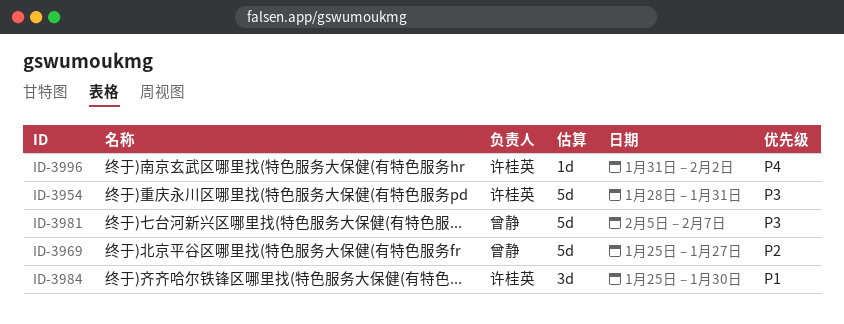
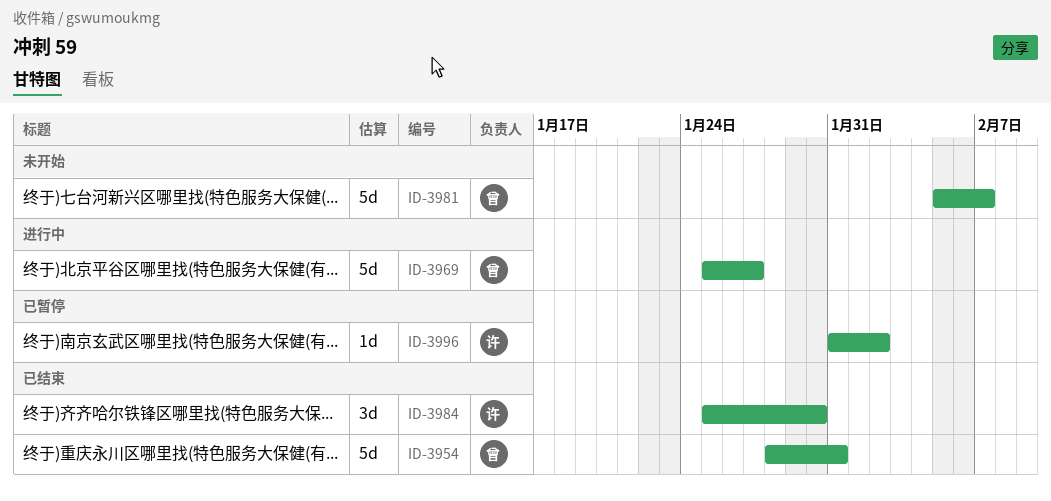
ID-3954, owner: 许桂英 -> 曾静

